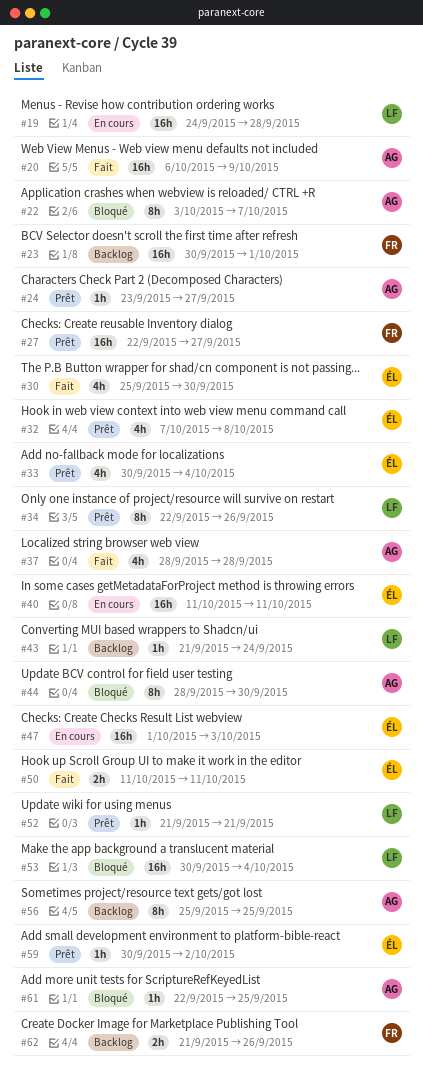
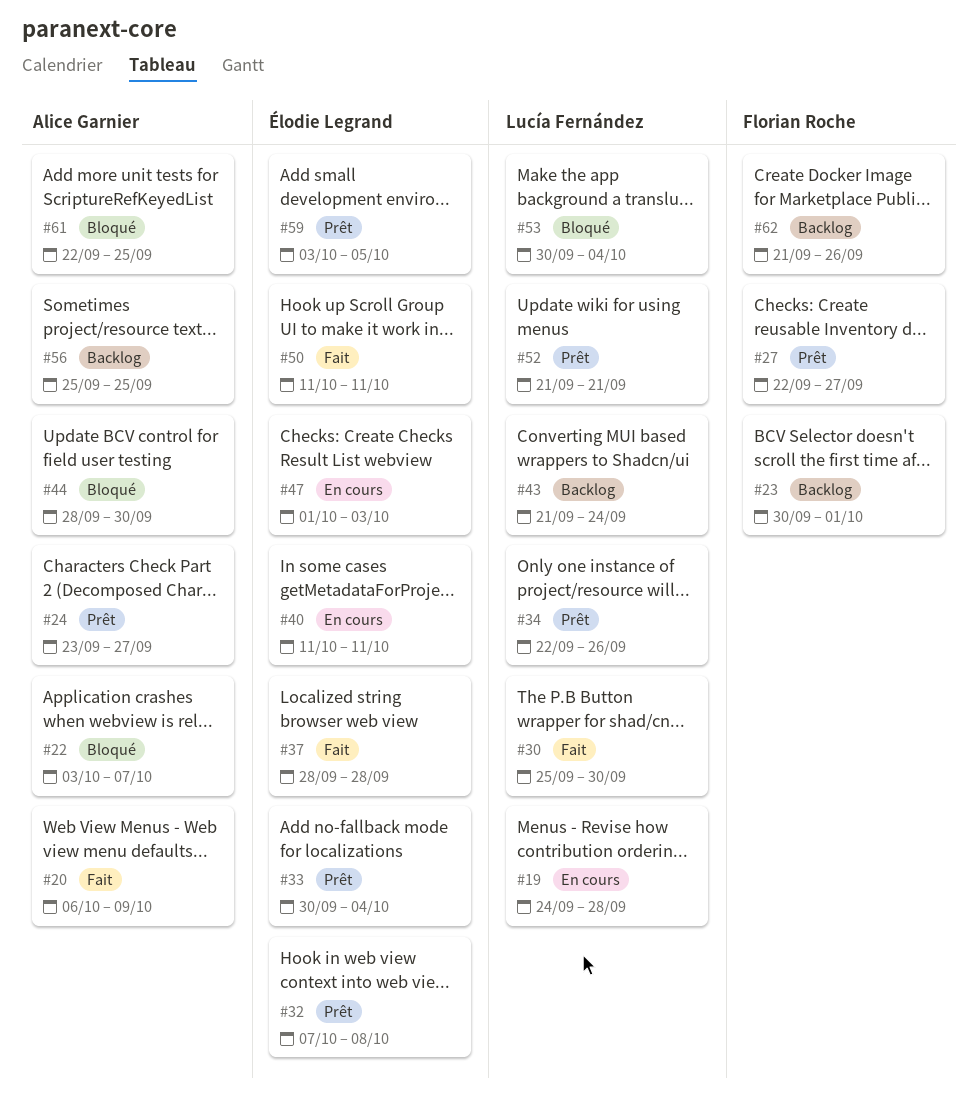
#30, owner: Élodie Legrand -> Lucía Fernández
#37, owner: Alice Garnier -> Élodie Legrand
#59, start: Sep 30 -> Oct 3
#59, due: Oct 2 -> Oct 5

